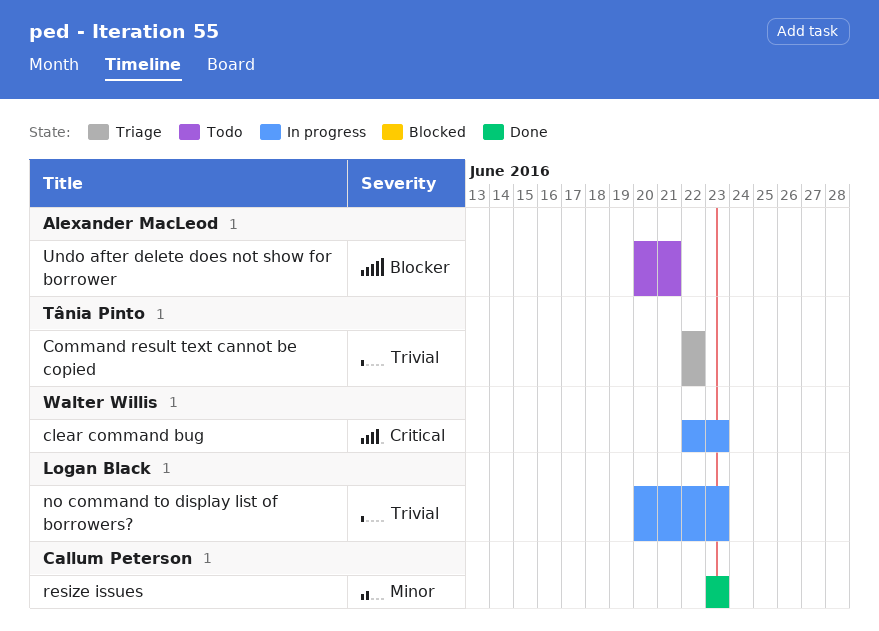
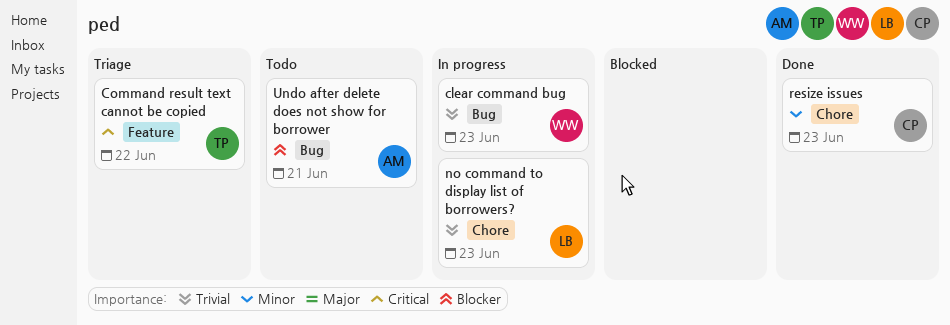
clear command bug, priority: Critical -> Trivial
Command result text cannot be copied, priority: Trivial -> Critical

